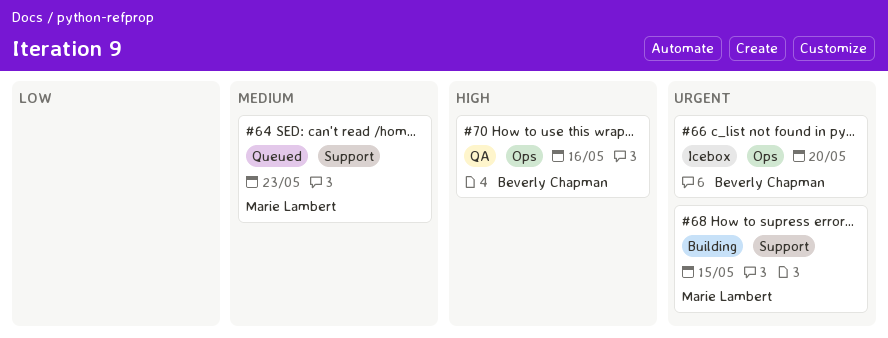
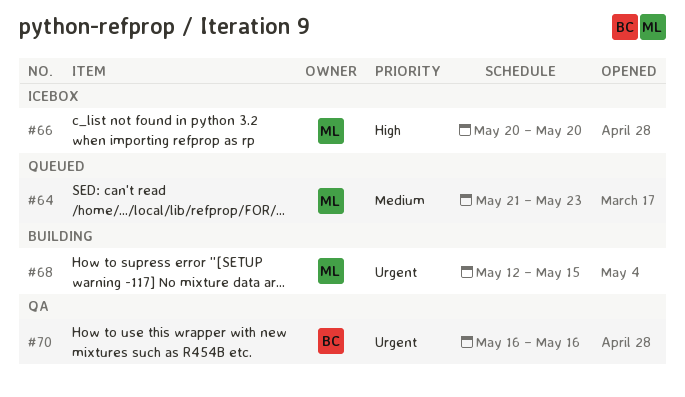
#66, owner: Beverly Chapman -> Marie Lambert
#66, priority: Urgent -> High
#70, priority: High -> Urgent

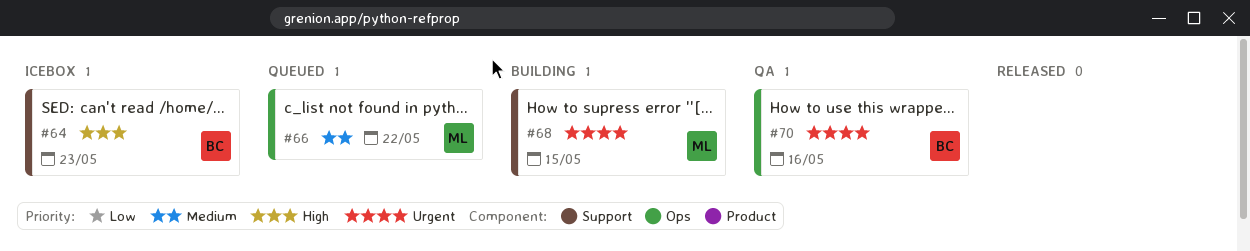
#64, status: Queued -> Icebox
#64, owner: ML -> BC
#64, priority: Medium -> High
#66, status: Icebox -> Queued
#66, priority: High -> Medium
#66, due: May 20 -> May 22

